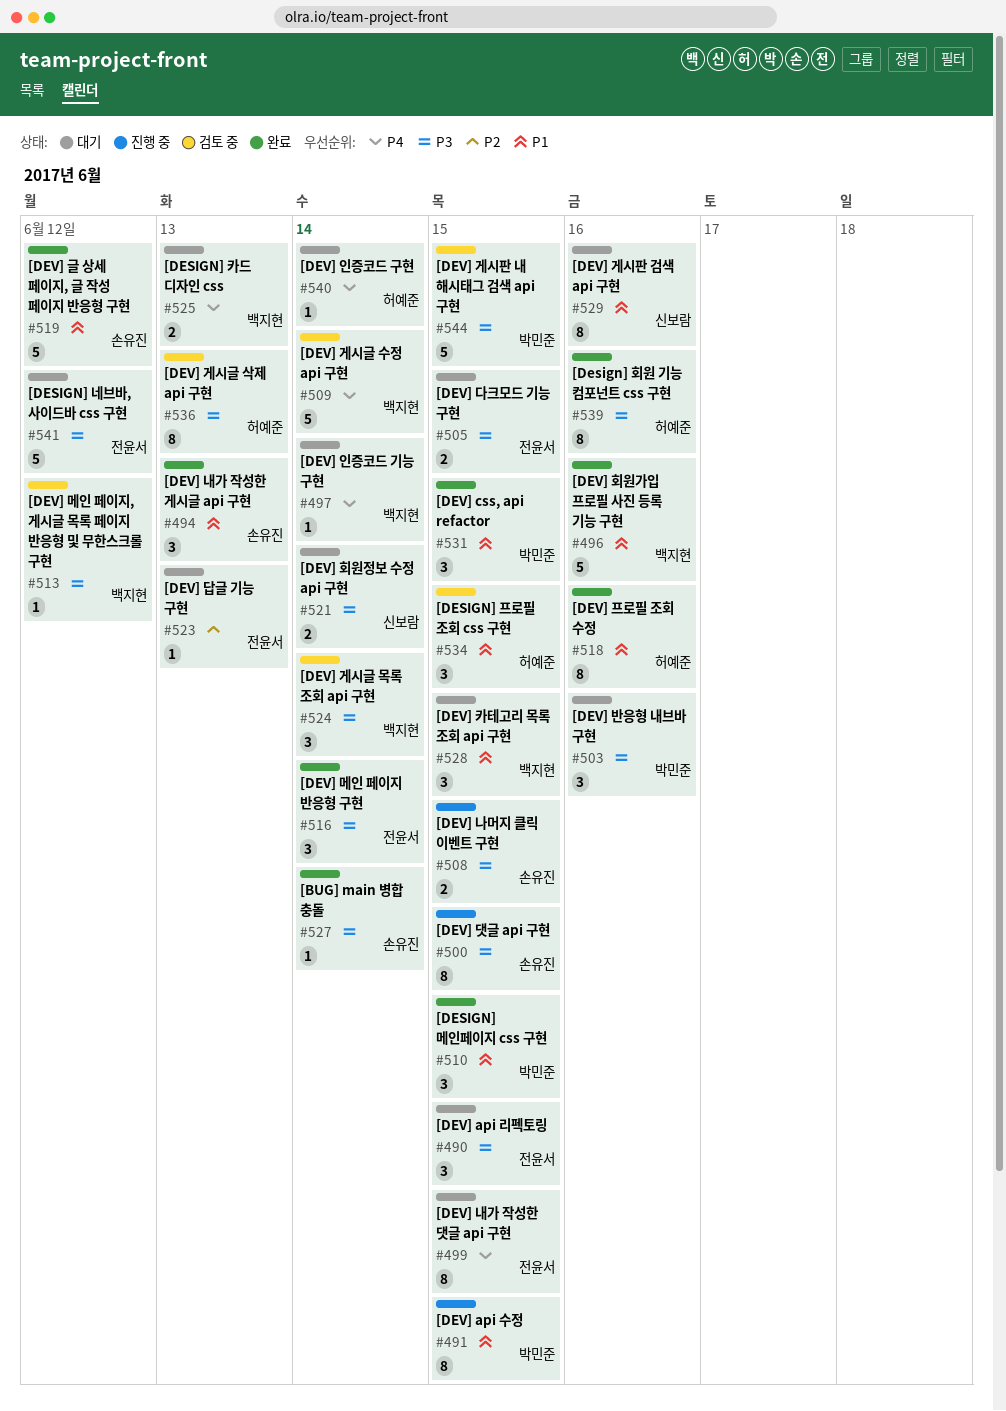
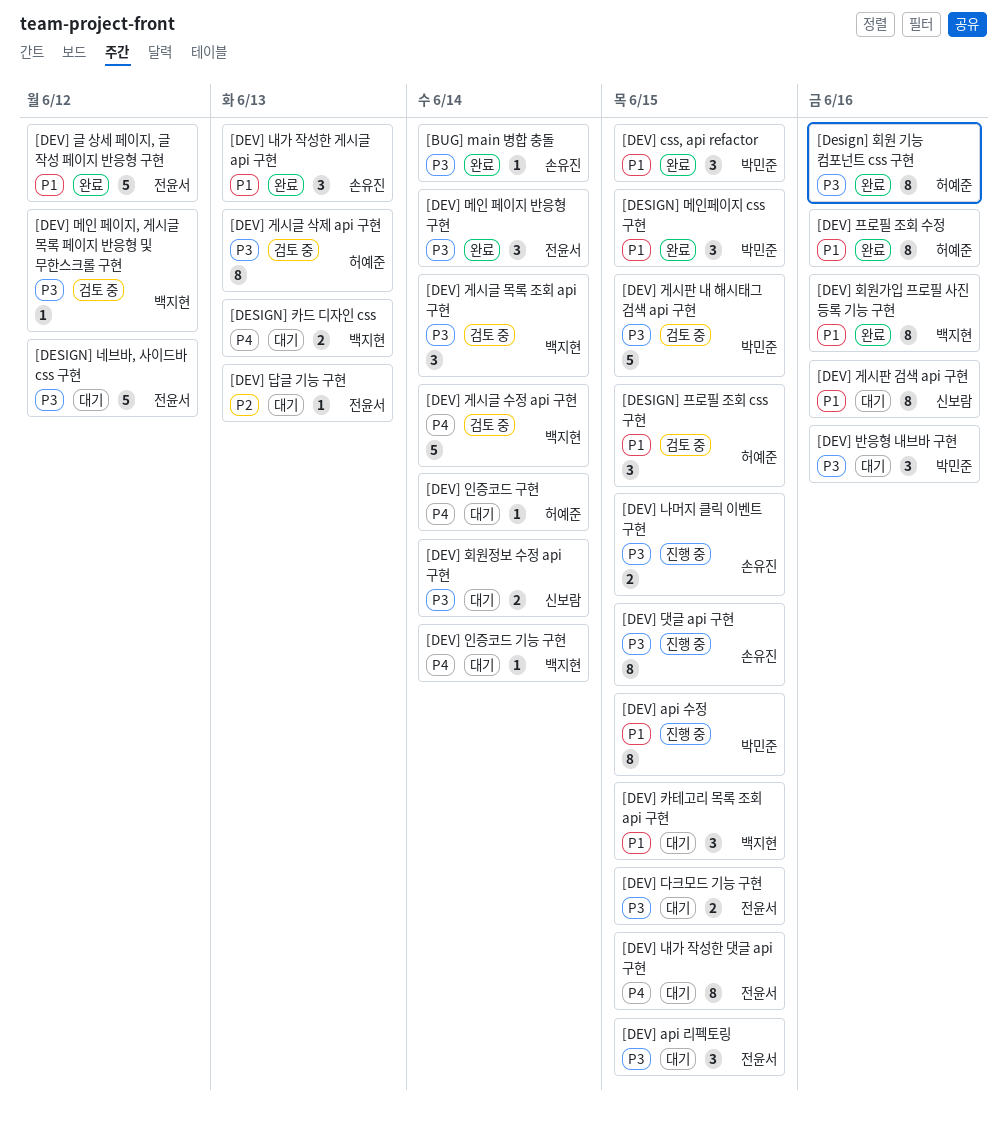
[DEV] 글 상세 페이지, 글 작성 페이지 반응형 구현, owner: 손유진 -> 전윤서
[DEV] 회원가입 프로필 사진 등록 기능 구현, estimate: 5 -> 8

